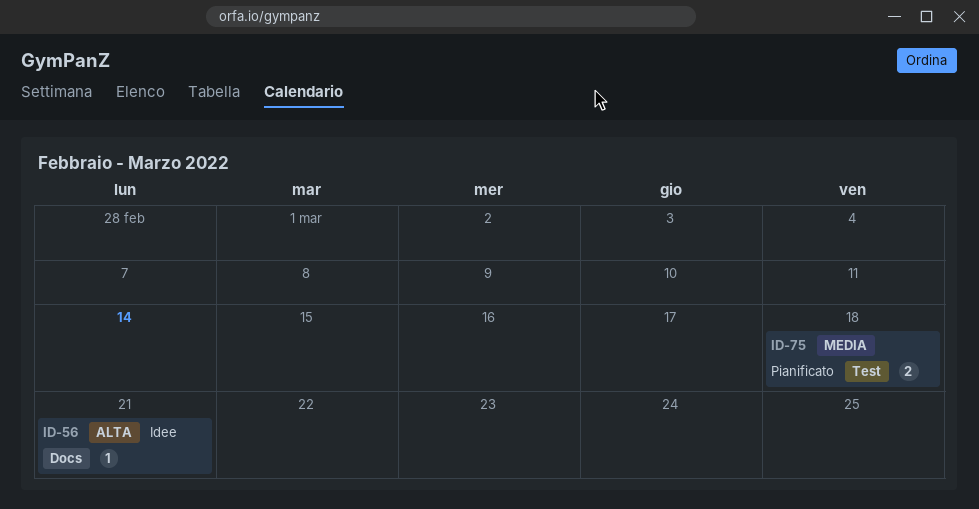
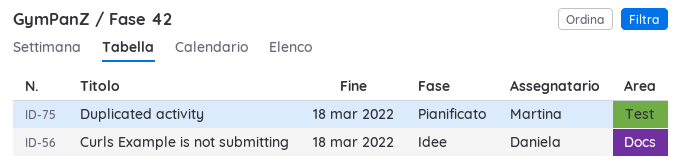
ID-56, due: Mar 21 -> Mar 18

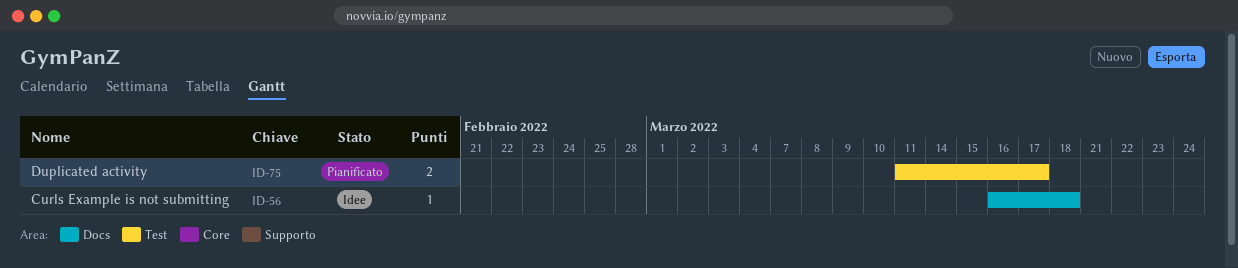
ID-75, due: Mar 18 -> Mar 17

